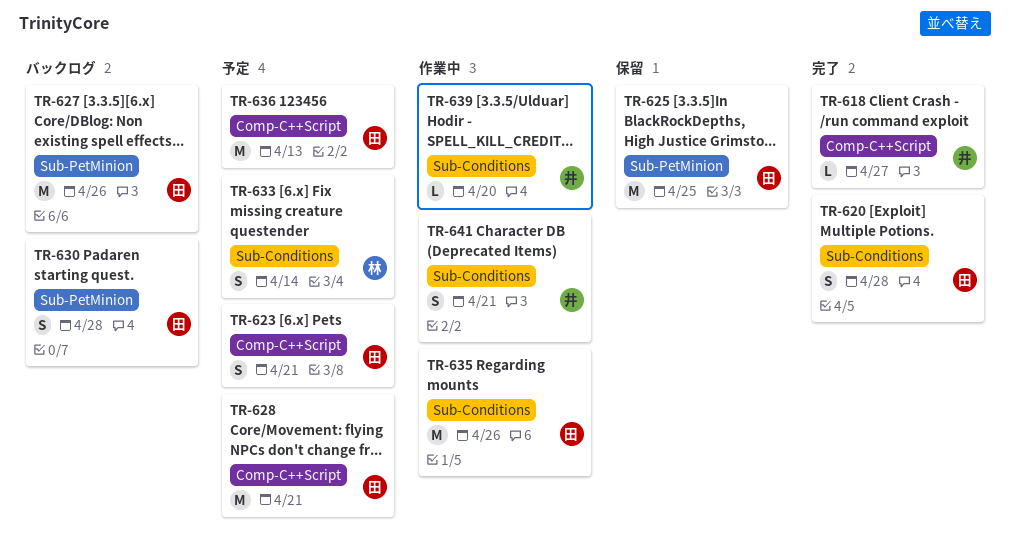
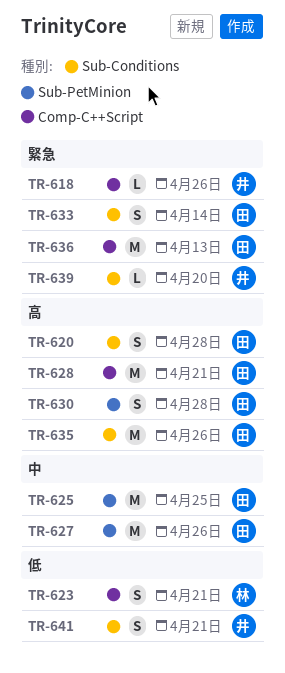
TR-618, due: Apr 27 -> Apr 26
TR-623, owner: 田 -> 林
TR-633, owner: 林 -> 田

